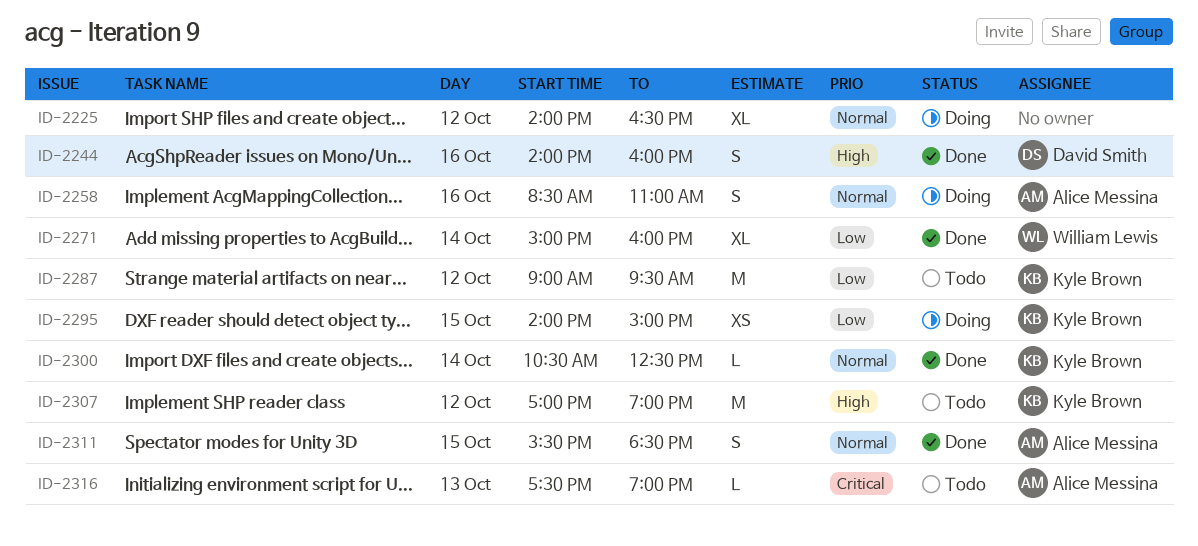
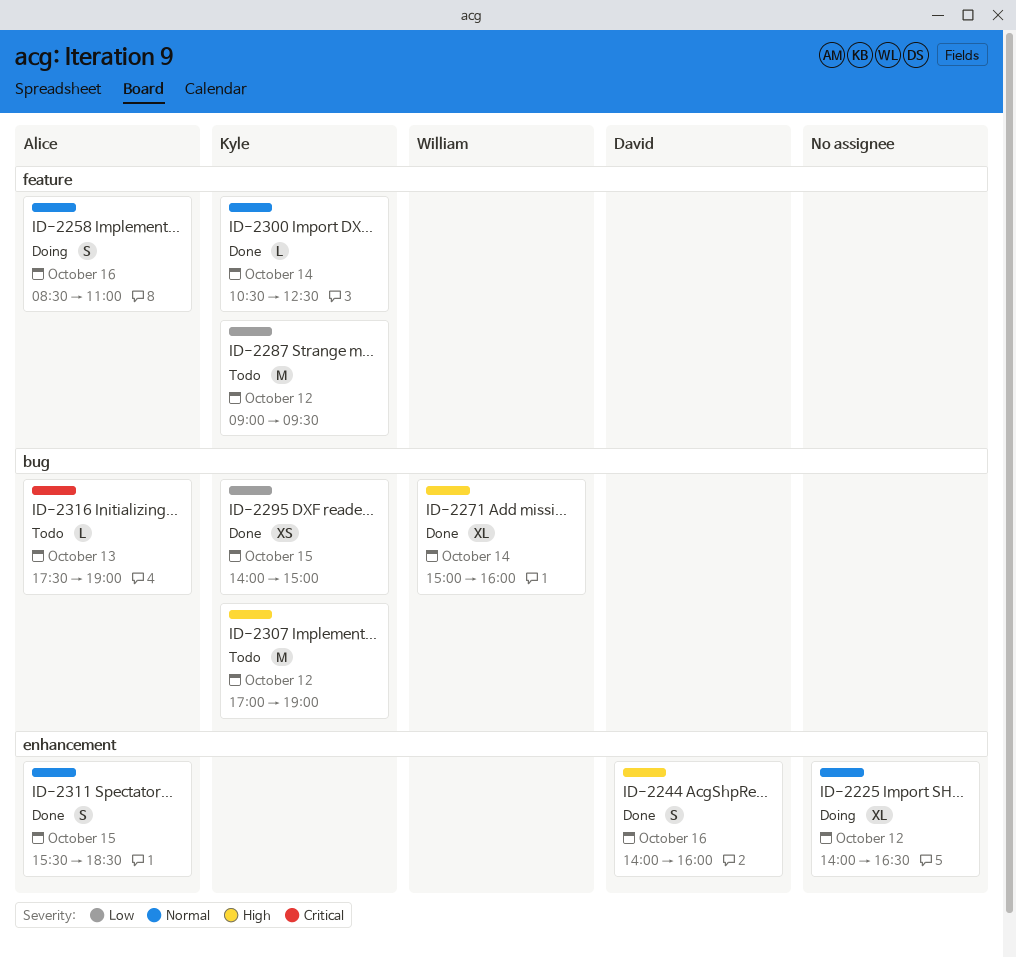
ID-2271, priority: Low -> High
ID-2295, status: Doing -> Done

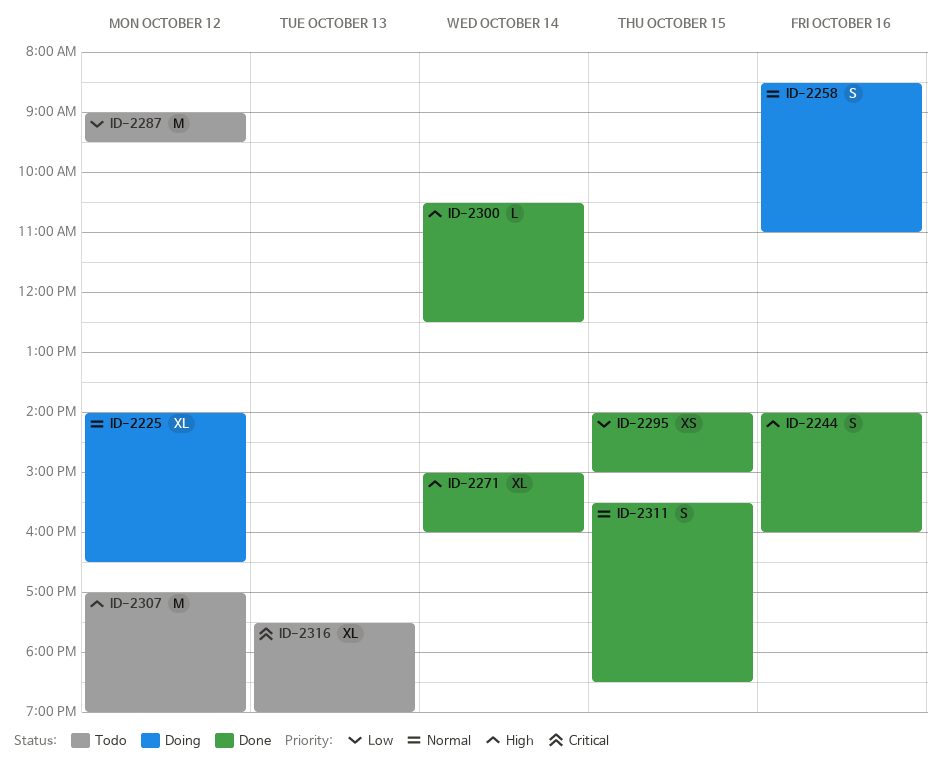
ID-2300, priority: Normal -> High
ID-2316, estimate: L -> XL

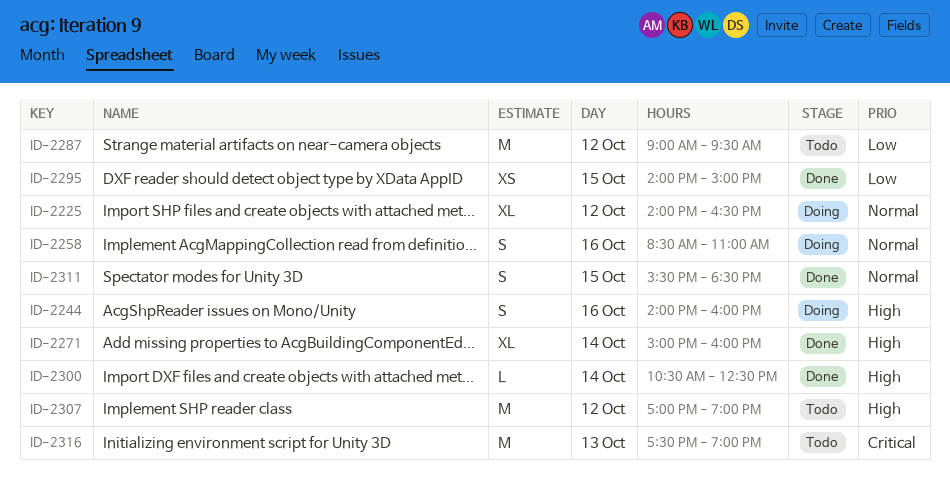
ID-2244, status: Done -> Doing
ID-2316, estimate: XL -> M

